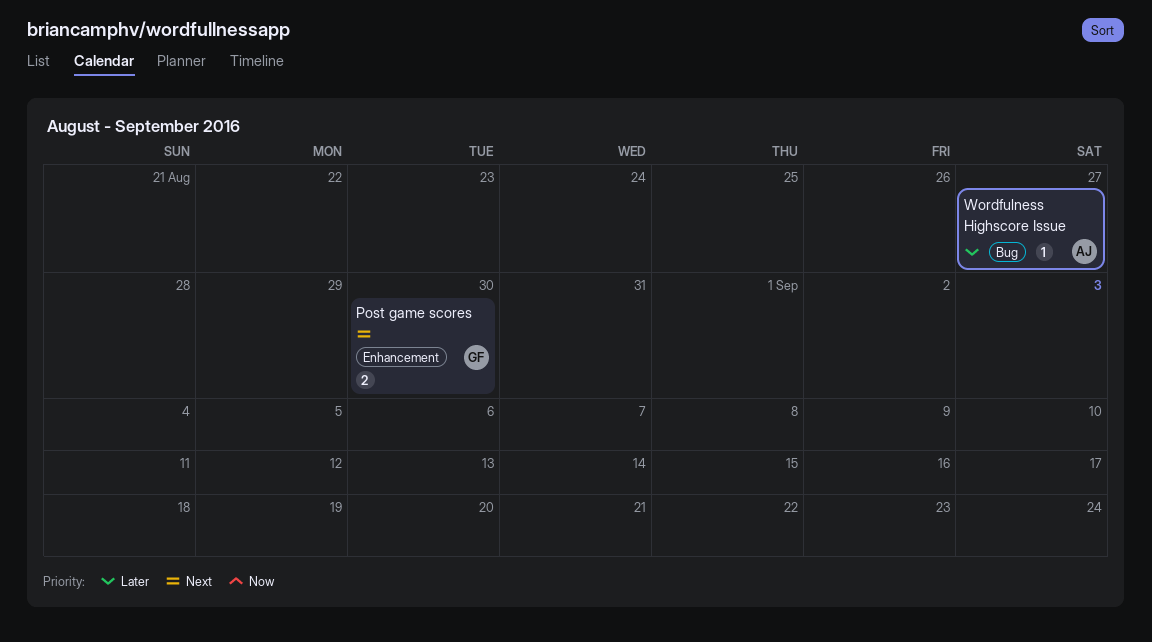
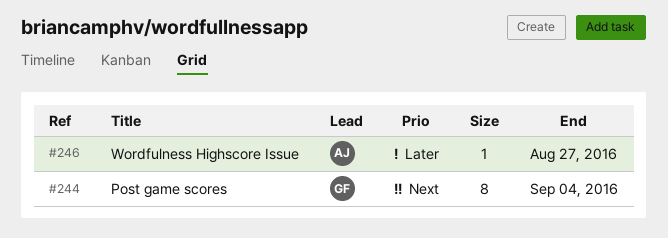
Post game scores, estimate: 2 -> 8
Post game scores, due: Aug 30 -> Sep 4

